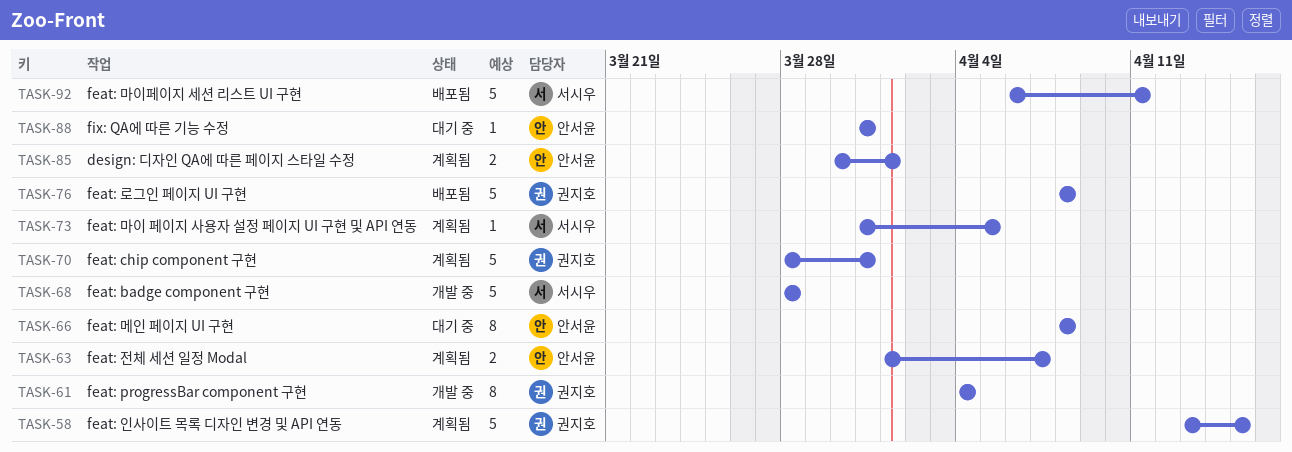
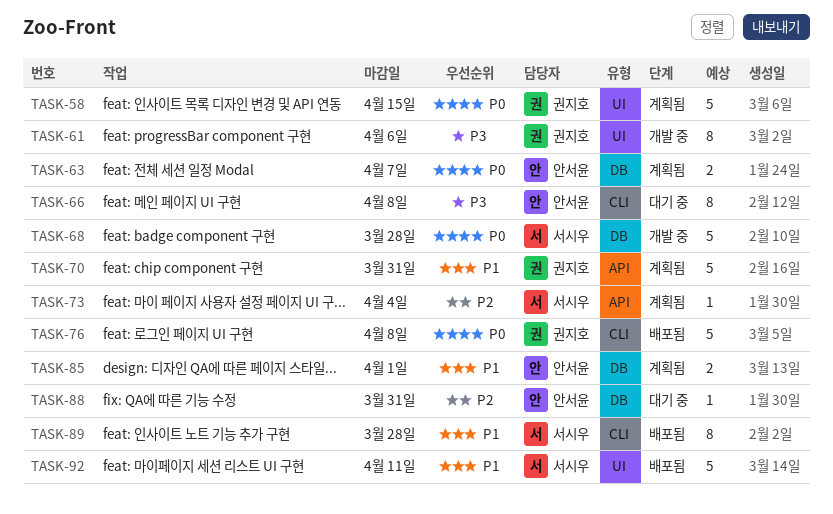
TASK-61, due: Apr 4 -> Apr 6
TASK-73, due: Apr 5 -> Apr 4
TASK-89: none -> present

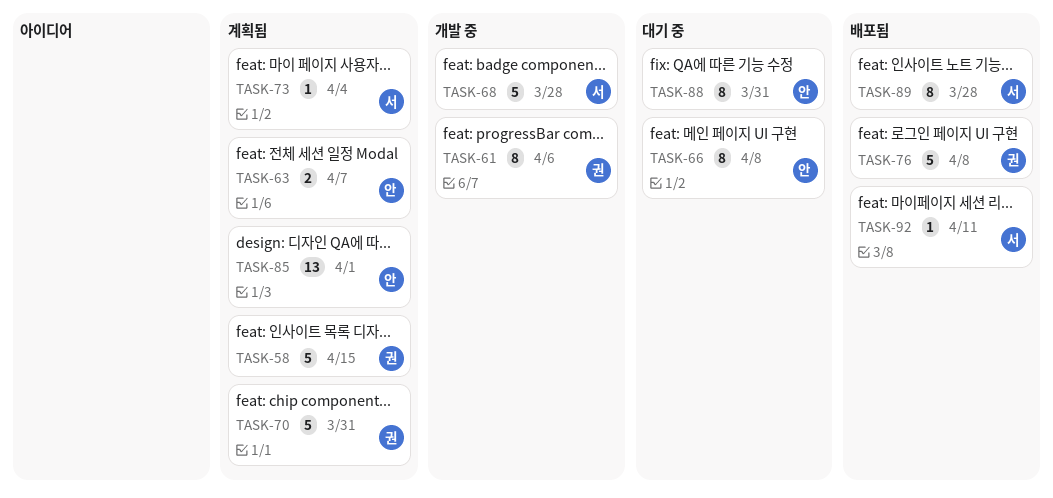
TASK-85, estimate: 2 -> 13
TASK-88, estimate: 1 -> 8
TASK-92, estimate: 5 -> 1

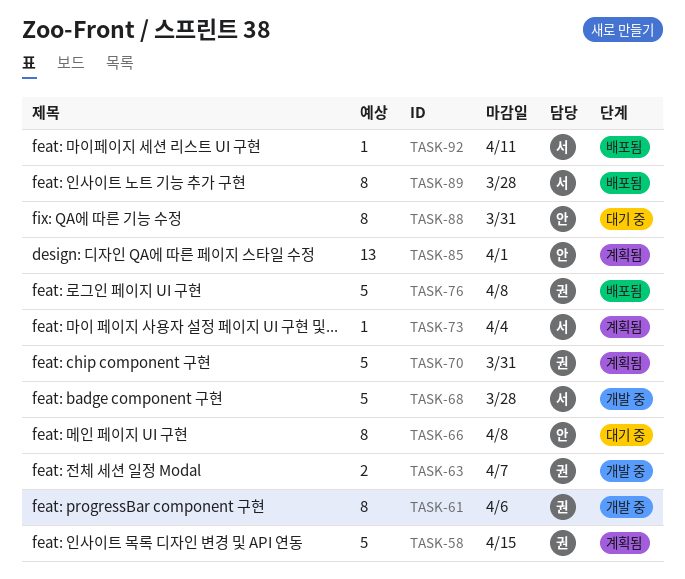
TASK-63, status: 계획됨 -> 개발 중
TASK-63, owner: 안 -> 권

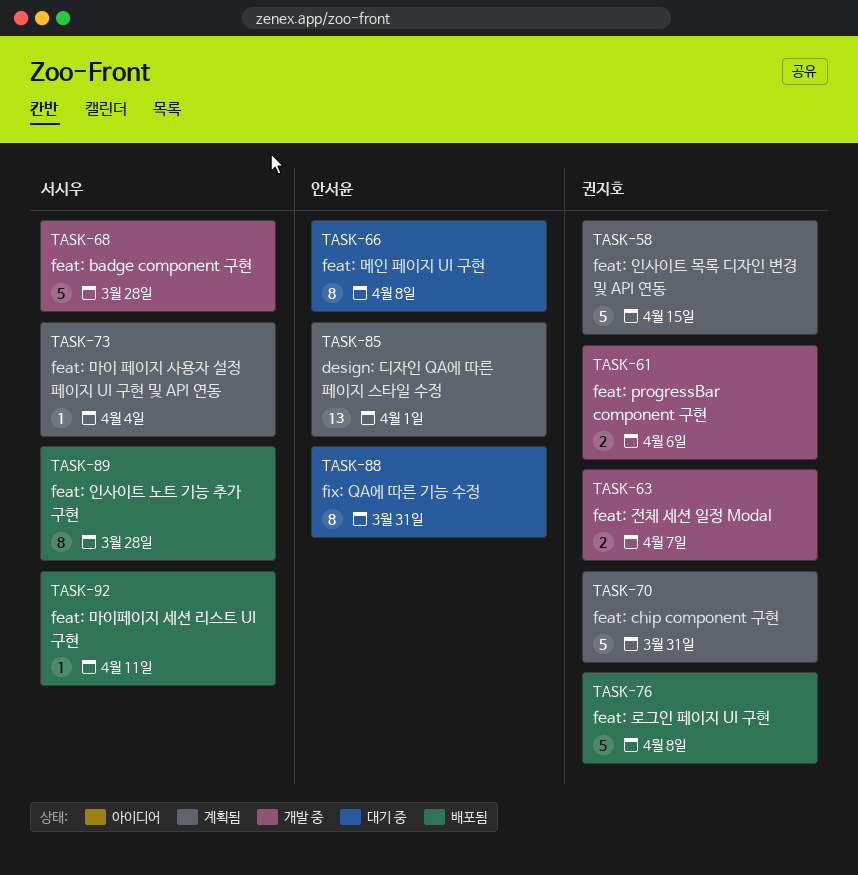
TASK-61, estimate: 8 -> 2

